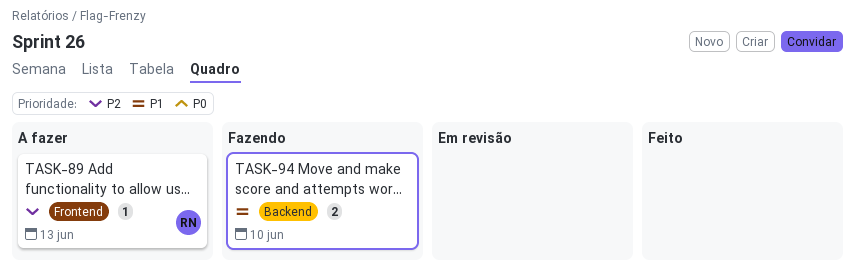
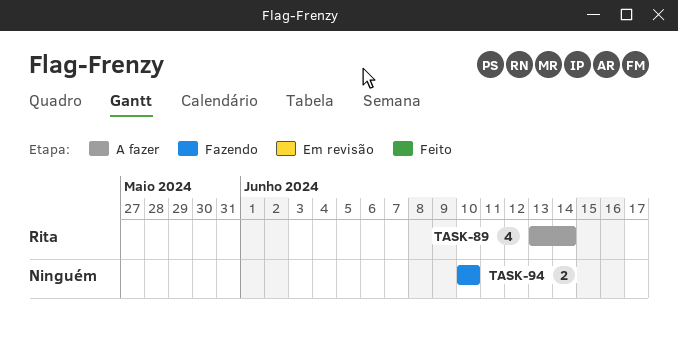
TASK-89, estimate: 1 -> 4
TASK-89, due: Jun 13 -> Jun 14

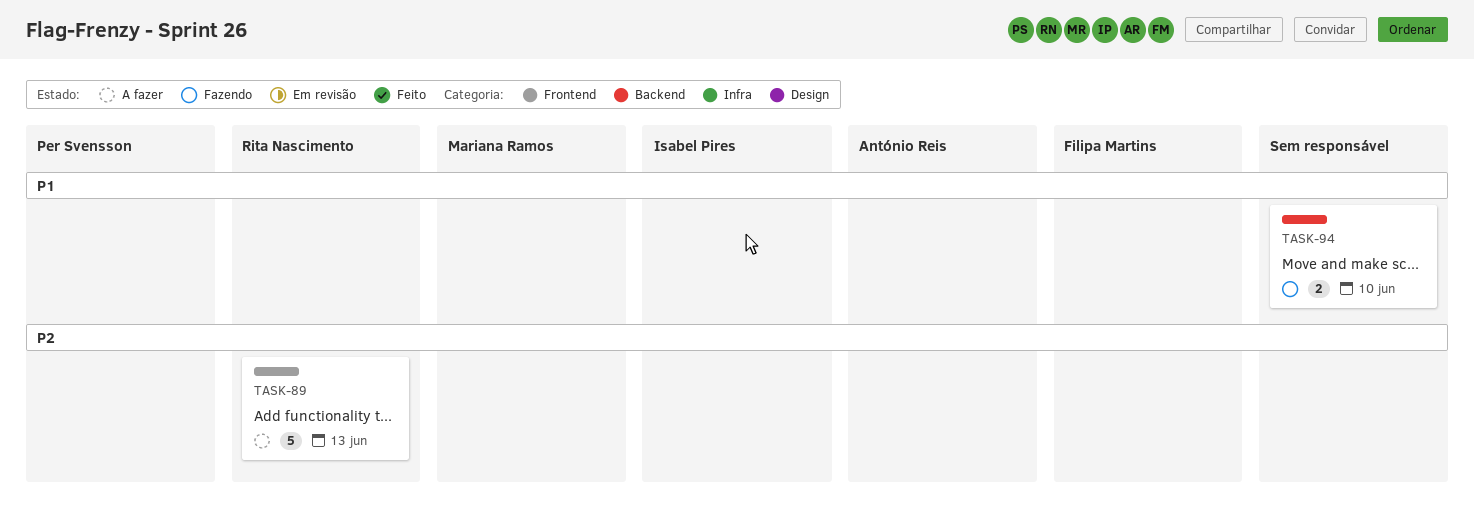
TASK-89, estimate: 4 -> 5
TASK-89, due: Jun 14 -> Jun 13

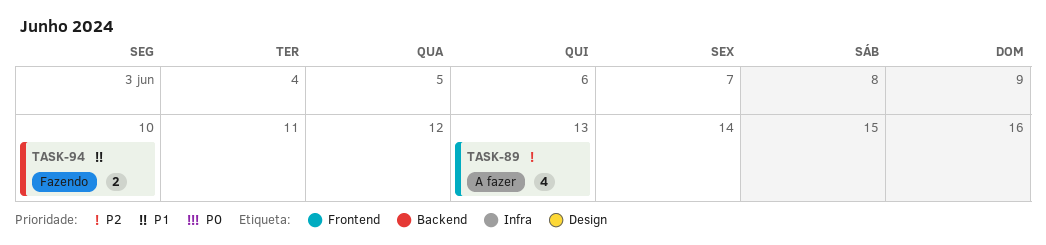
TASK-89, estimate: 5 -> 4

